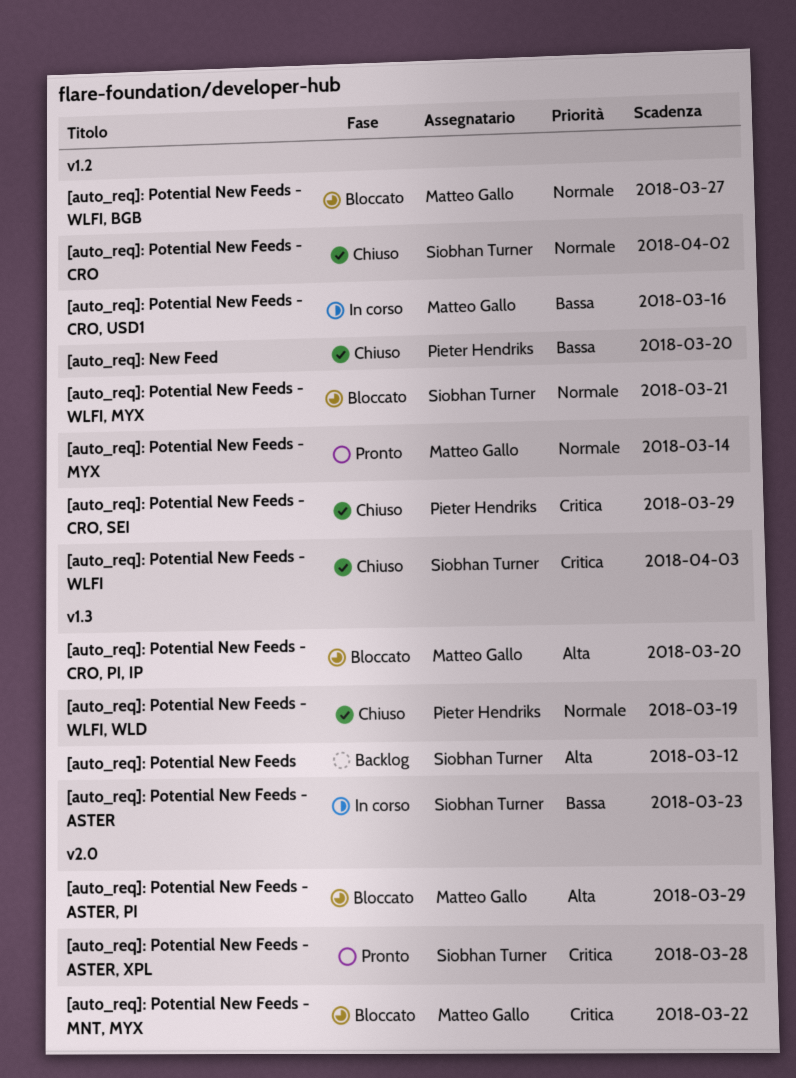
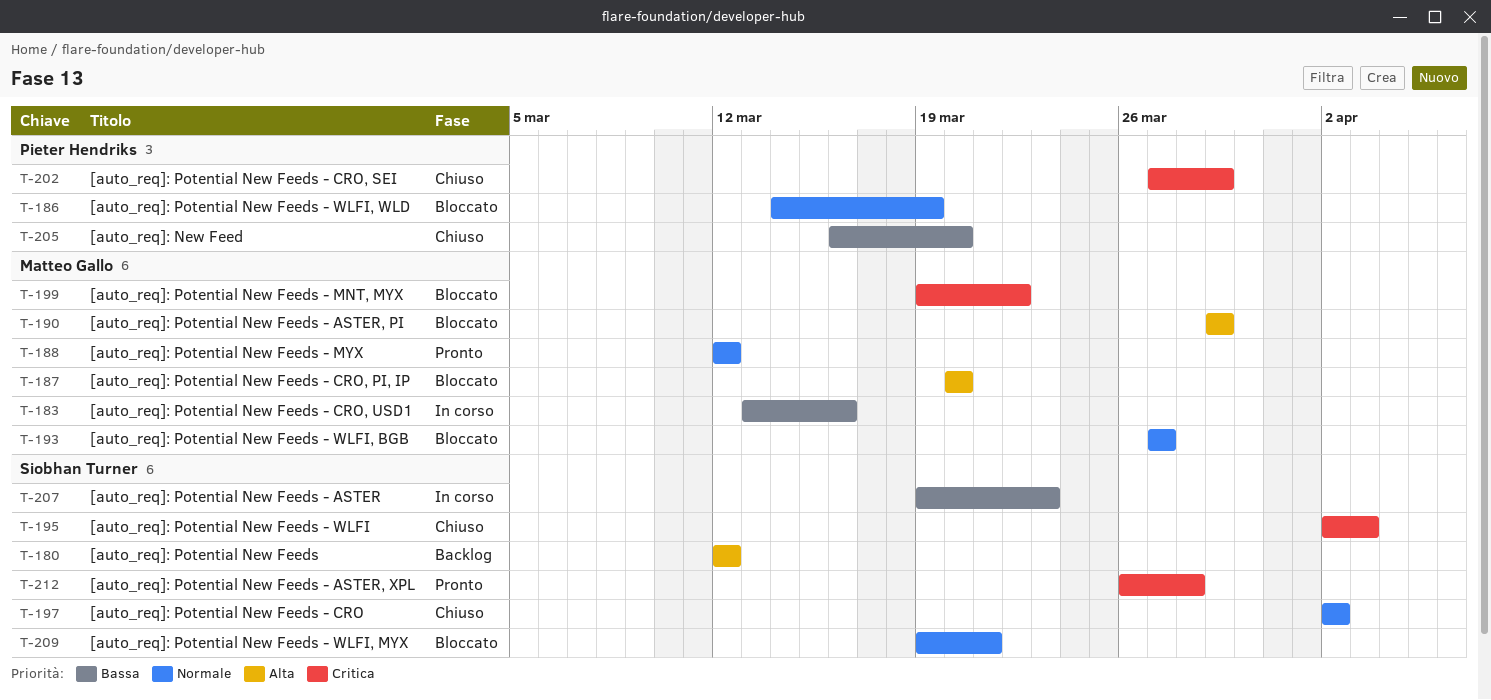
[auto_req]: Potential New Feeds - MYX, due: Mar 14 -> Mar 12
[auto_req]: Potential New Feeds - WLFI, WLD, status: Chiuso -> Bloccato

